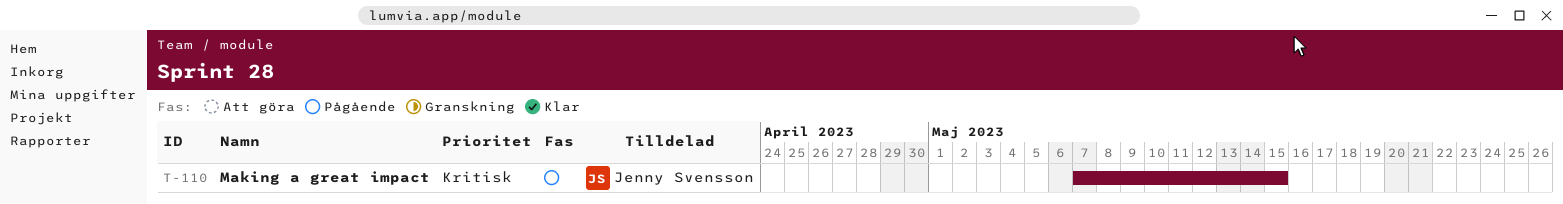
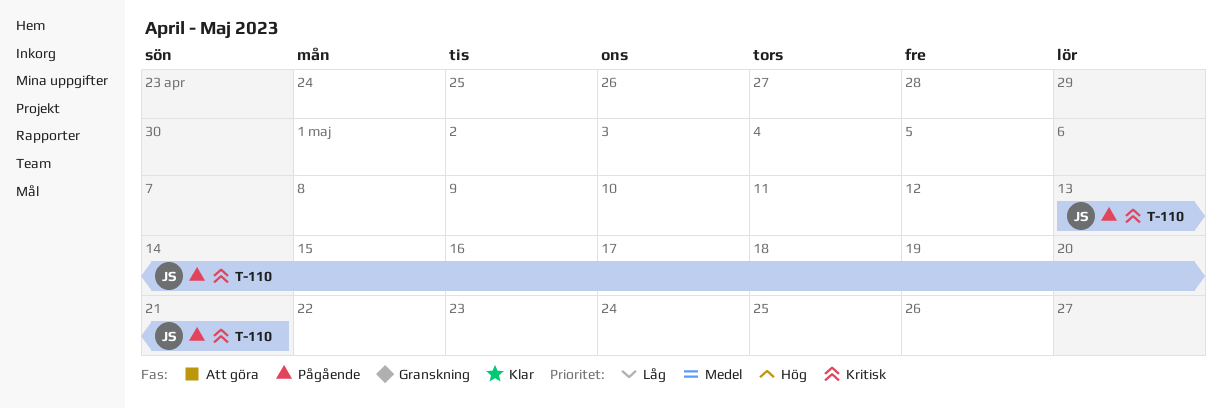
T-110, start: May 7 -> May 13
T-110, due: May 15 -> May 21

